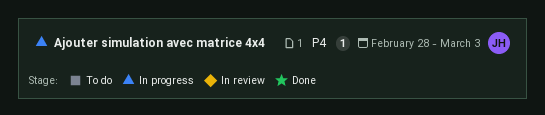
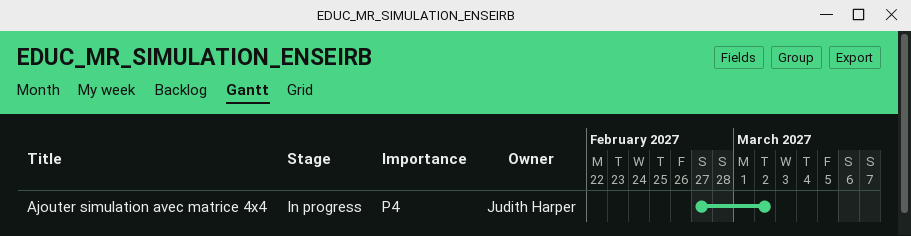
Ajouter simulation avec matrice 4x4, start: Feb 28 -> Feb 27
Ajouter simulation avec matrice 4x4, due: Mar 3 -> Mar 2

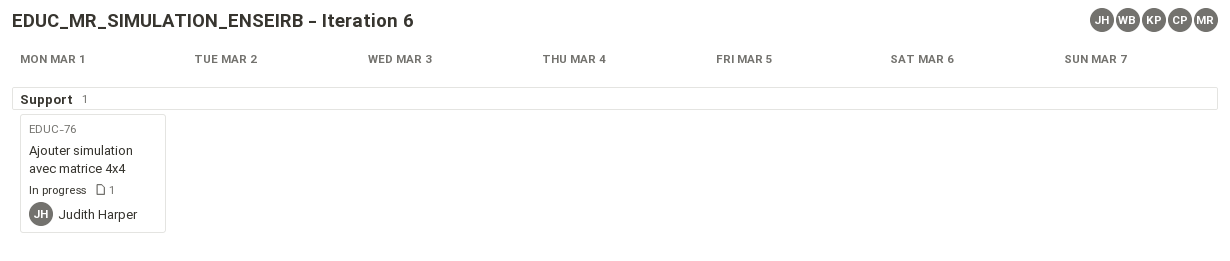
Ajouter simulation avec matrice 4x4, due: Mar 2 -> Mar 1

